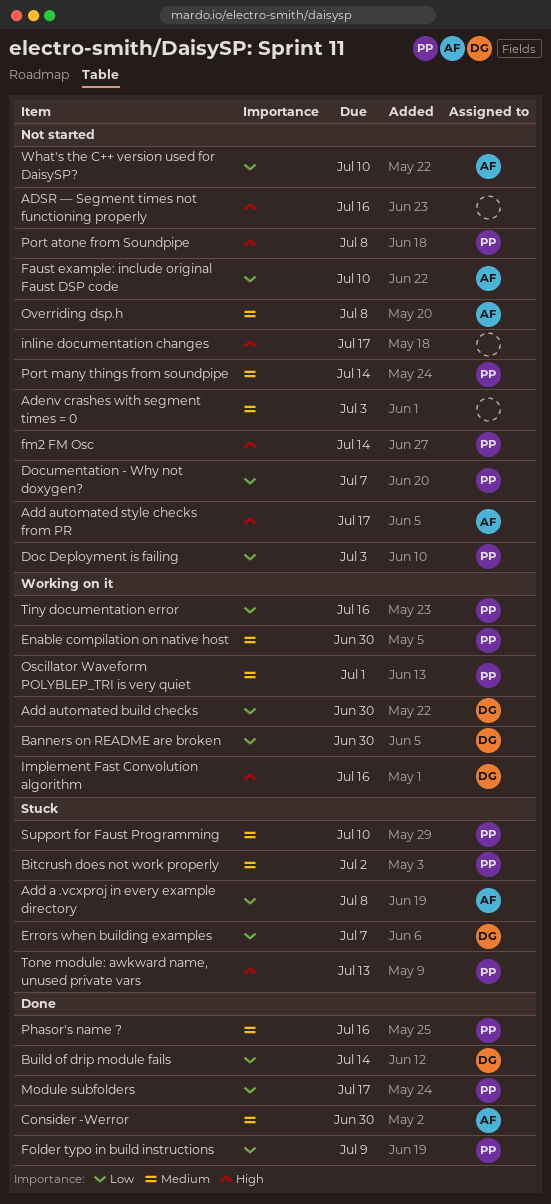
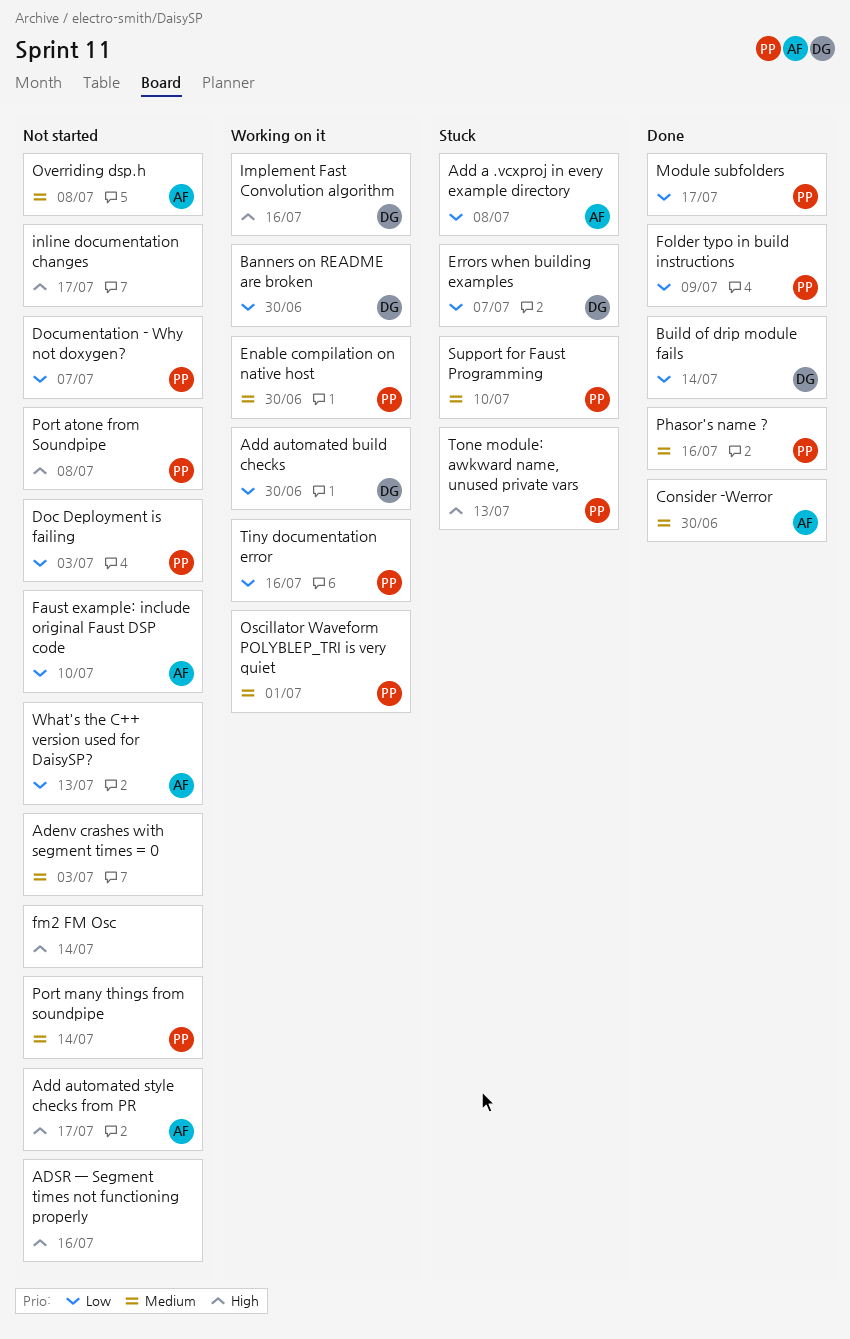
Bitcrush does not work properly: present -> none
fm2 FM Osc, owner: PP -> none
What's the C++ version used for DaisySP?, due: Jul 10 -> Jul 13

